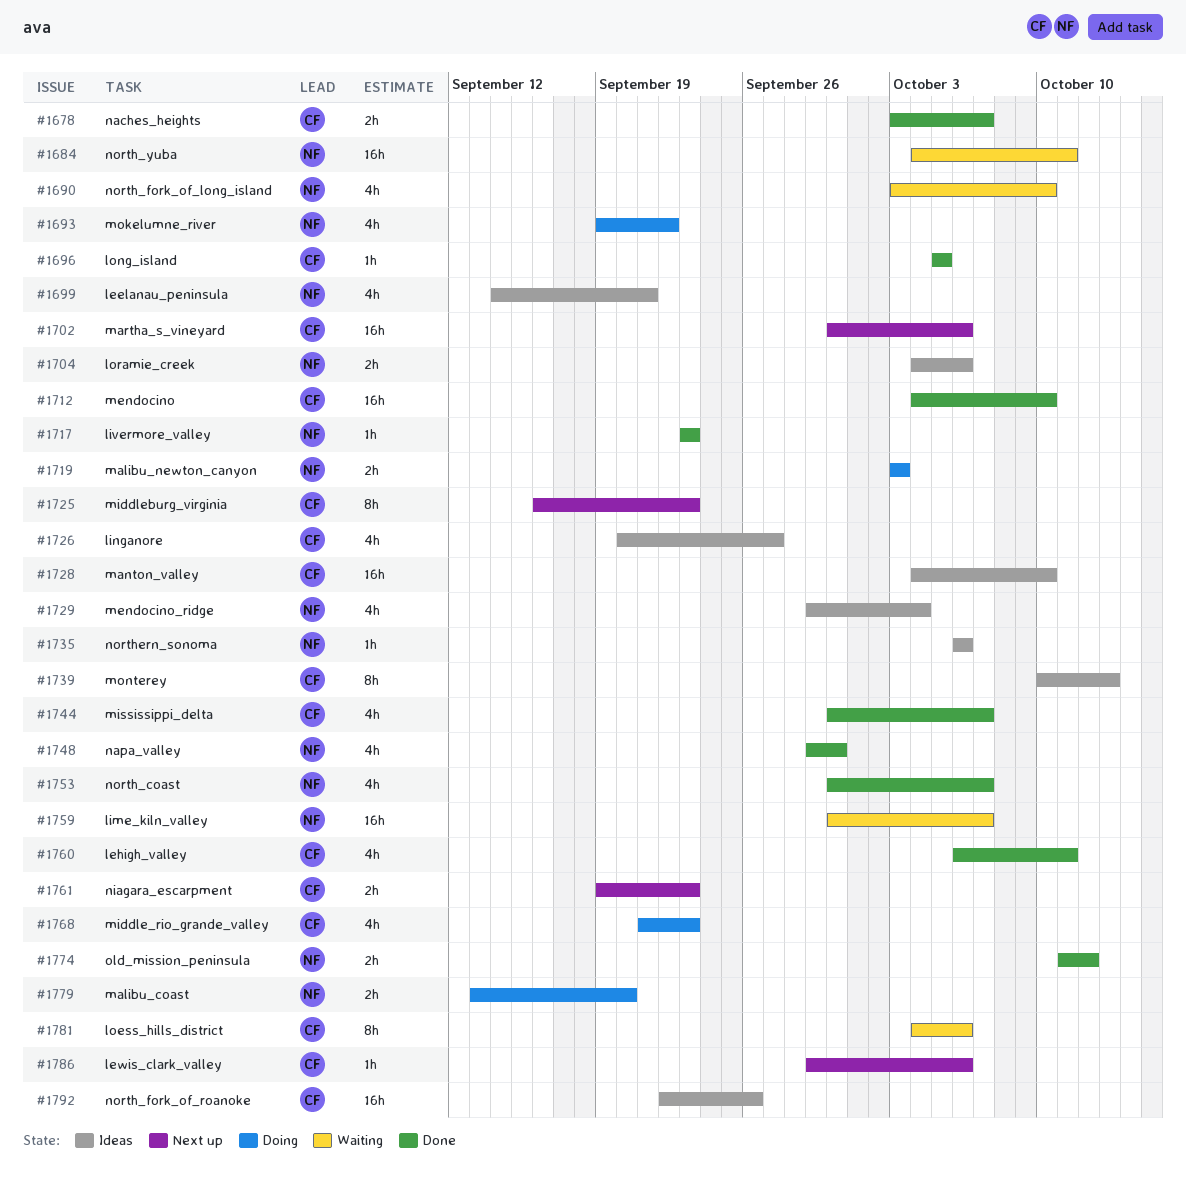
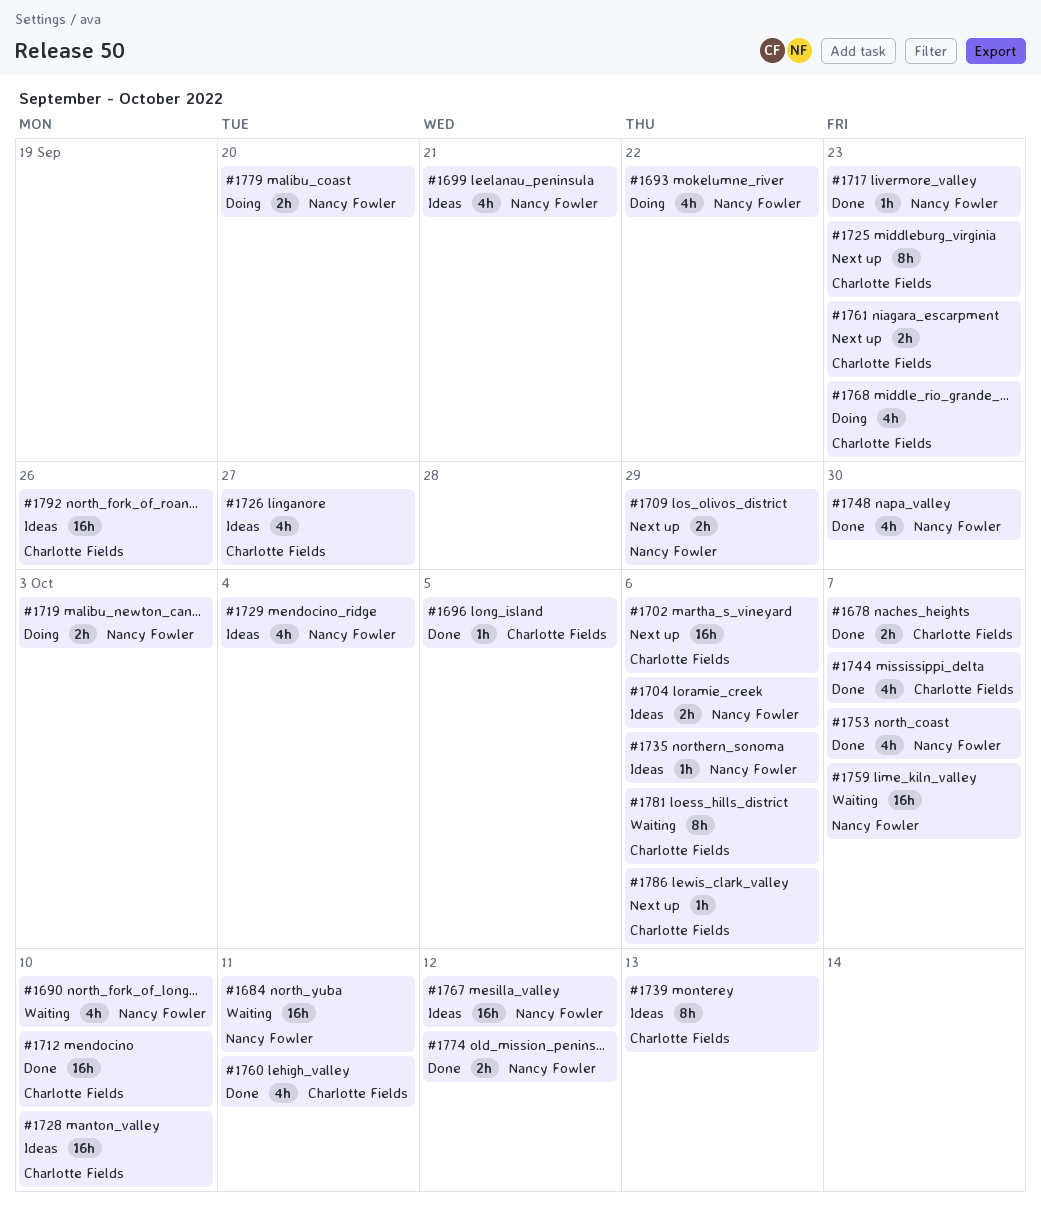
#1709: none -> present
#1767: none -> present

